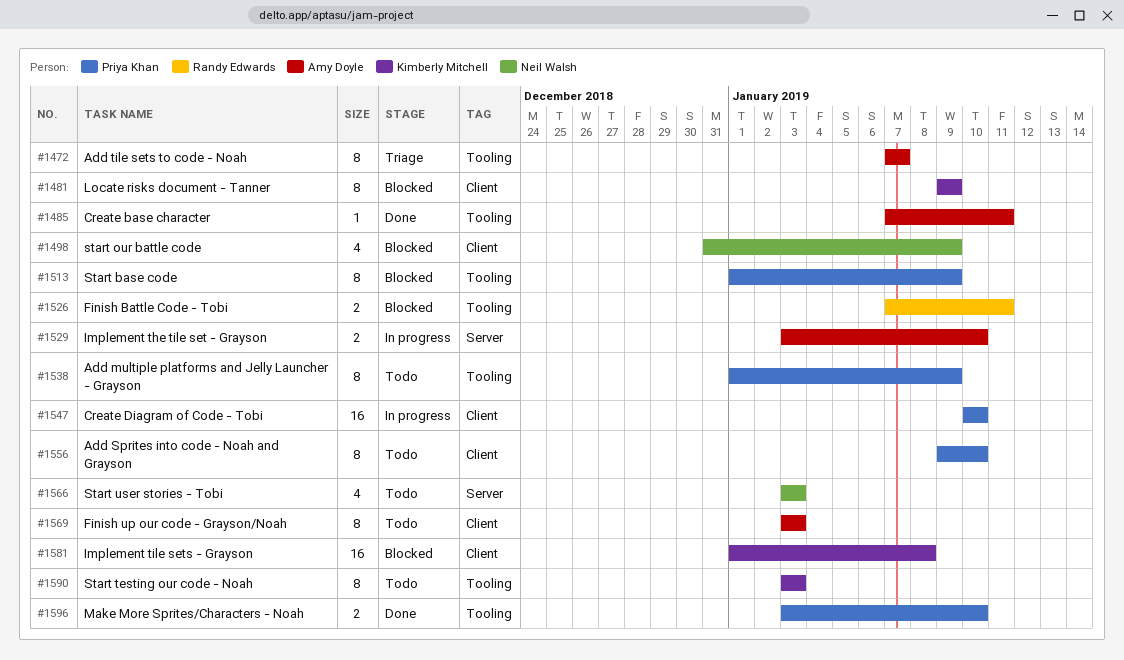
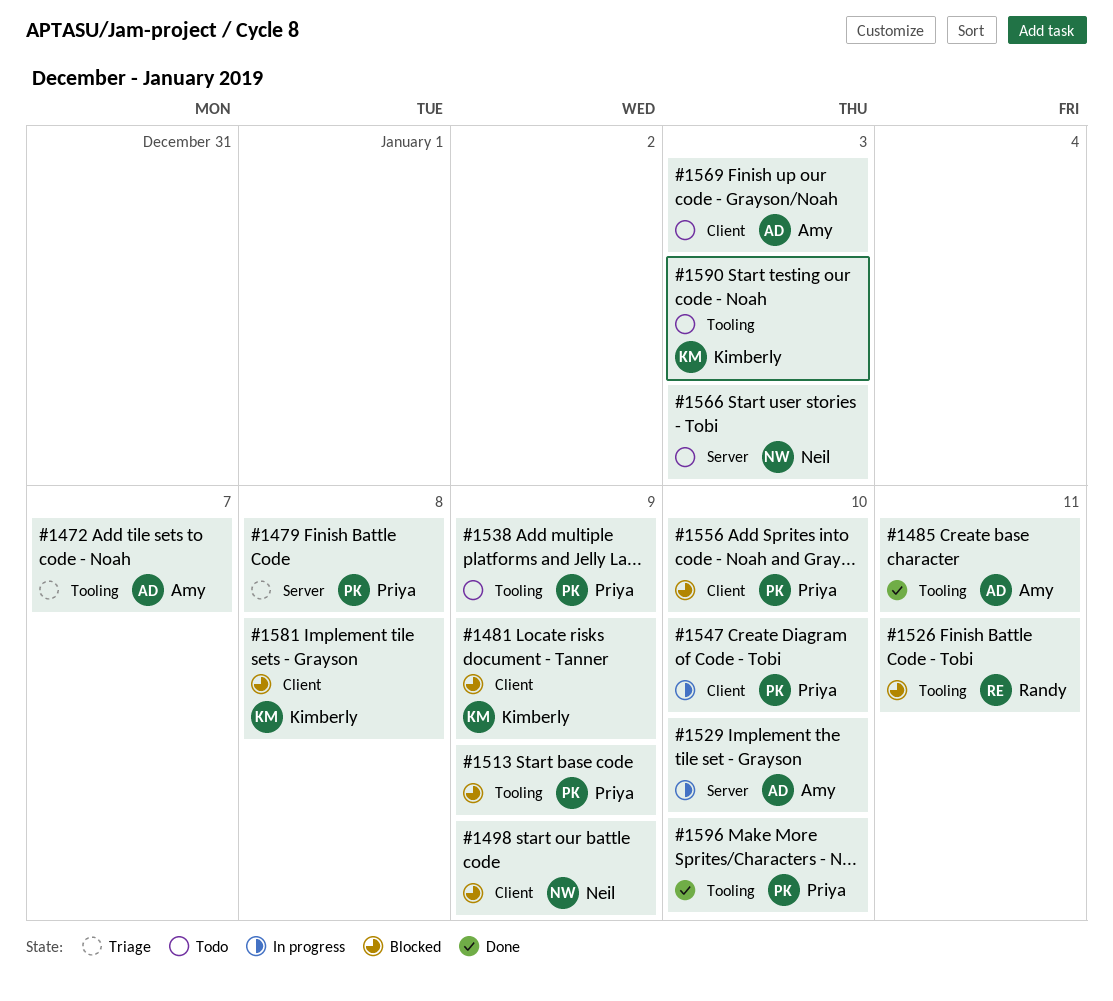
#1479: none -> present
#1556, status: Todo -> Blocked

